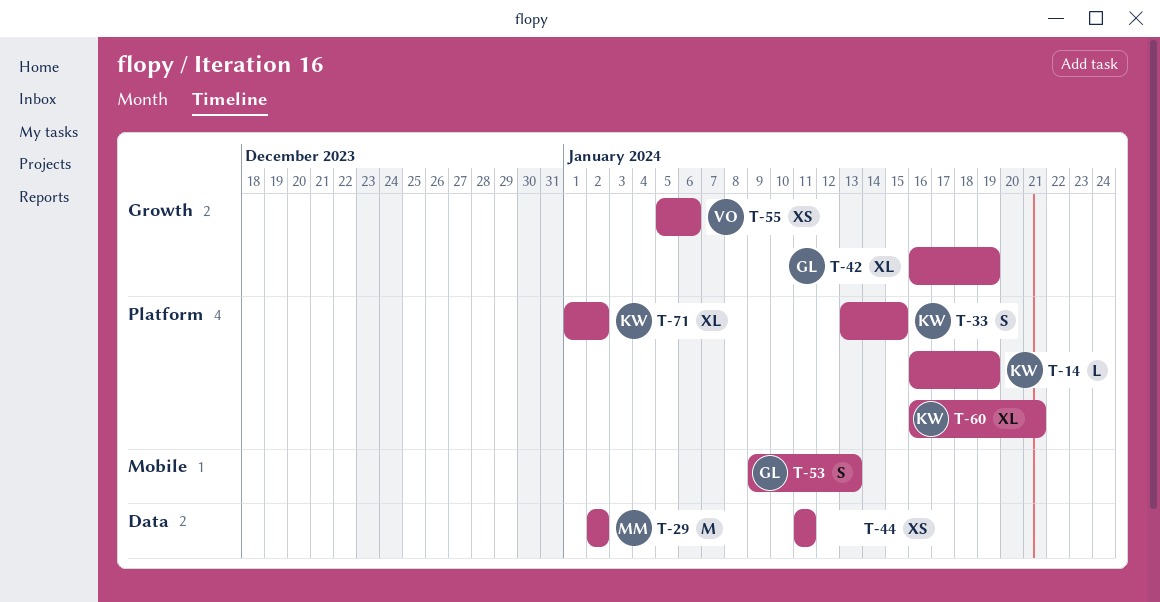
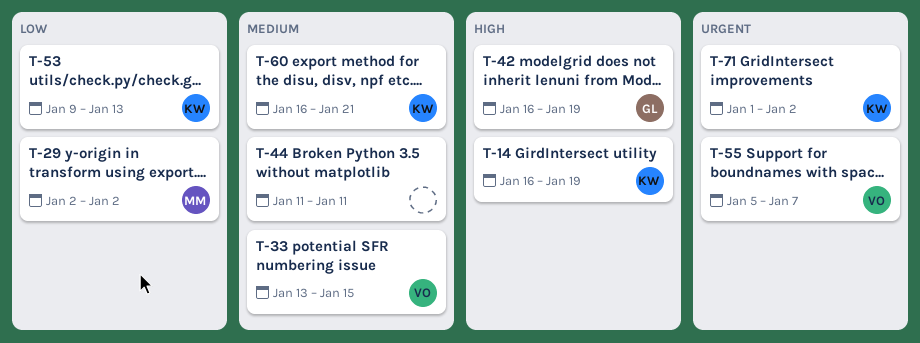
T-33, owner: KW -> VO
T-53, owner: GL -> KW
T-55, due: Jan 6 -> Jan 7

